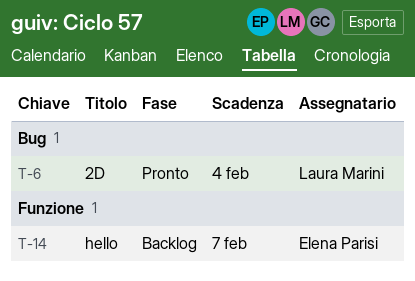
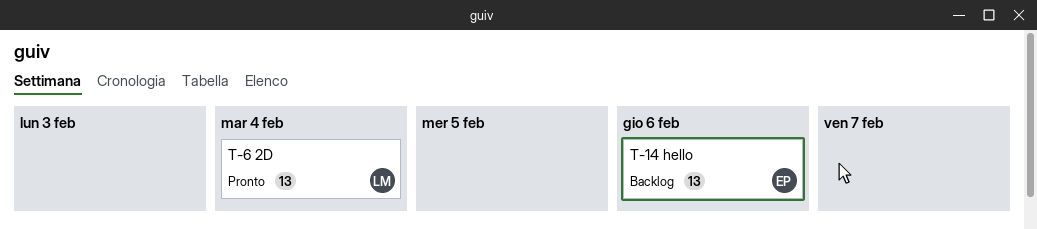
T-14, due: Feb 7 -> Feb 6

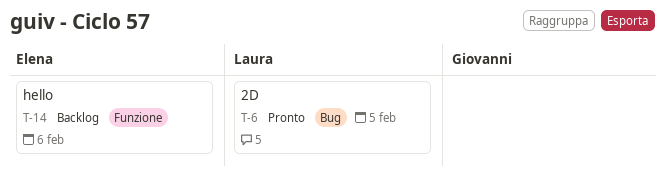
T-6, due: Feb 4 -> Feb 5

